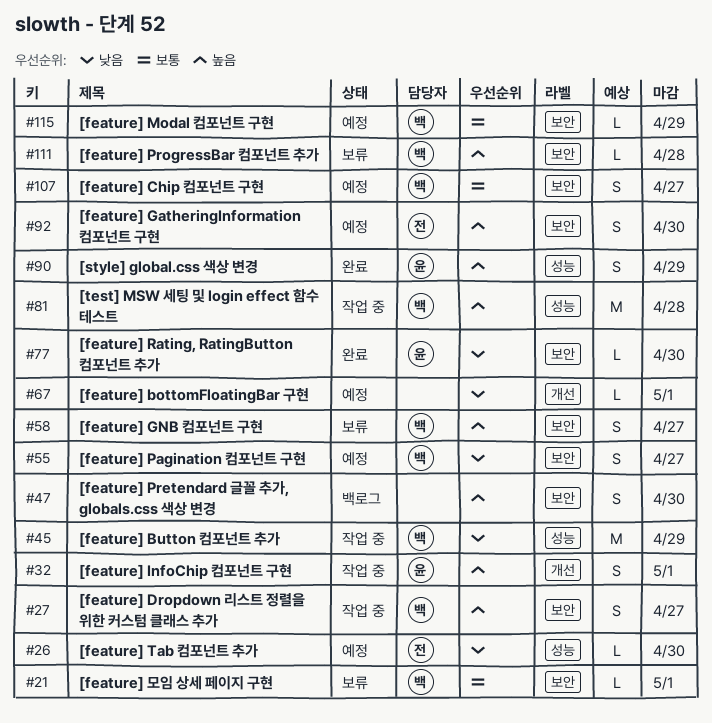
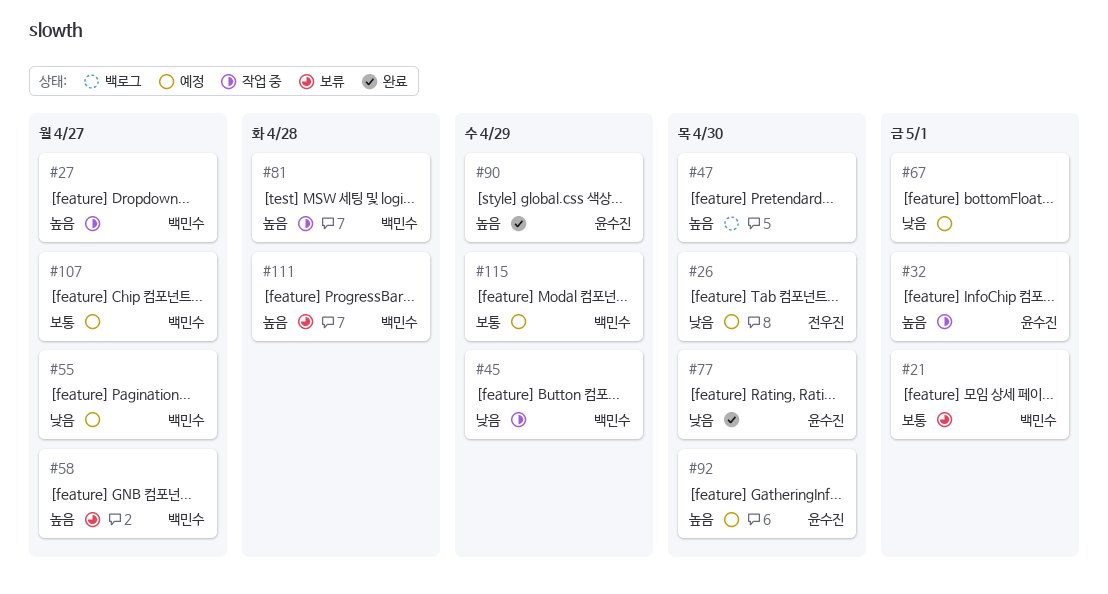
#92, owner: 전우진 -> 윤수진

